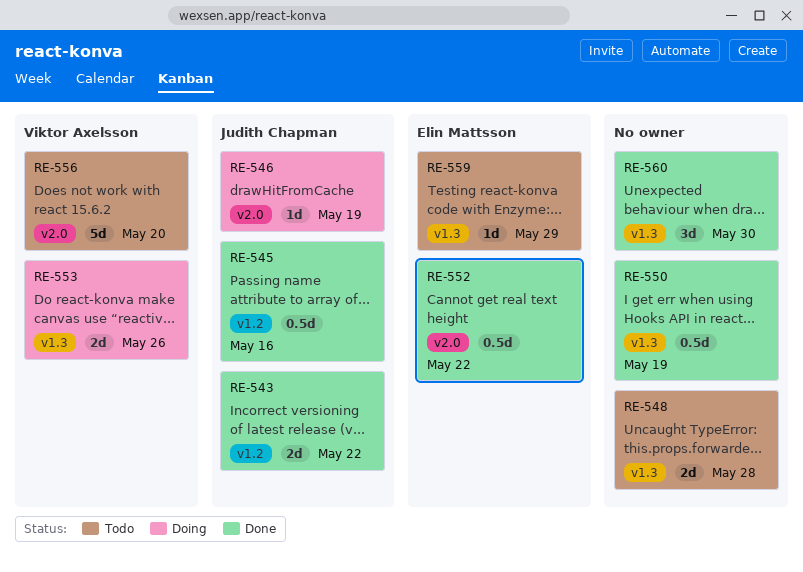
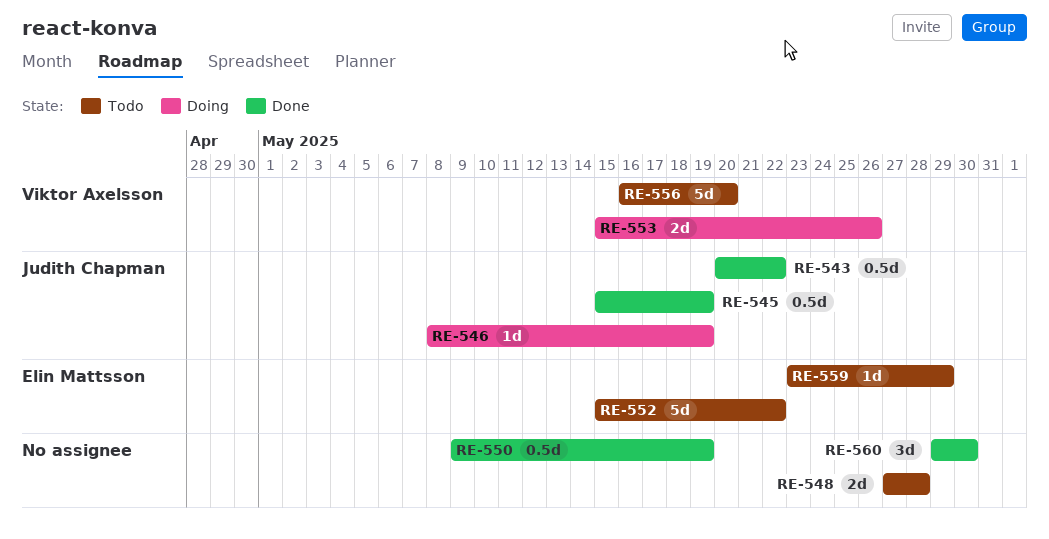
RE-543, estimate: 2d -> 0.5d
RE-545, due: May 16 -> May 19
RE-552, status: Done -> Todo
RE-552, estimate: 0.5d -> 5d

